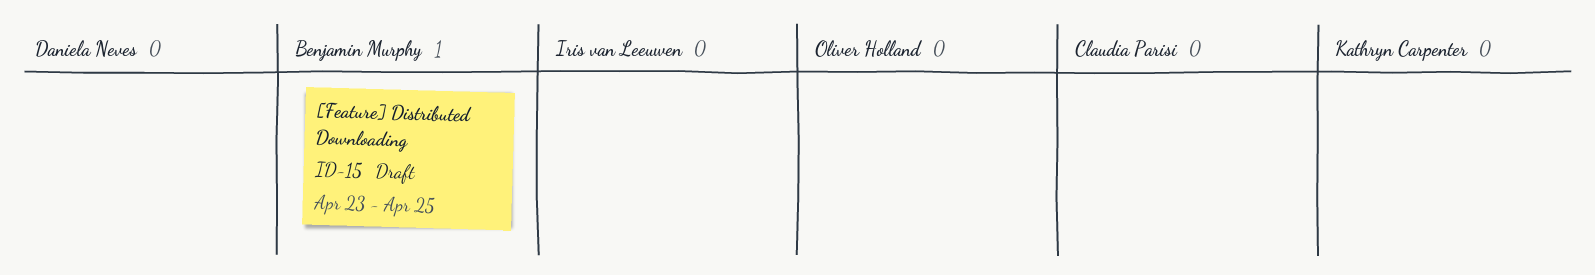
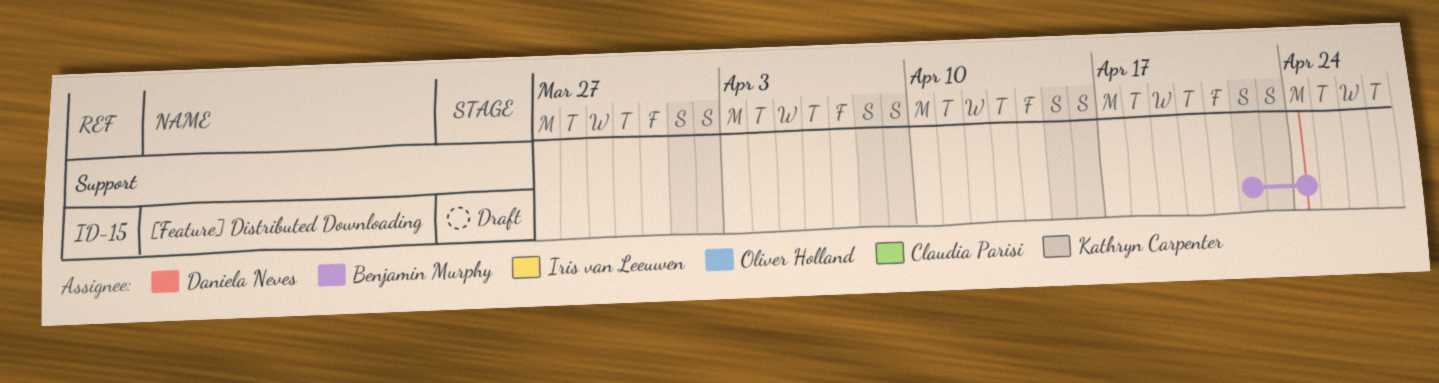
ID-15, start: Apr 23 -> Apr 22
ID-15, due: Apr 25 -> Apr 24

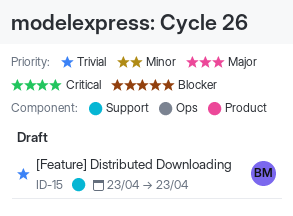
ID-15, start: Apr 22 -> Apr 23
ID-15, due: Apr 24 -> Apr 23

